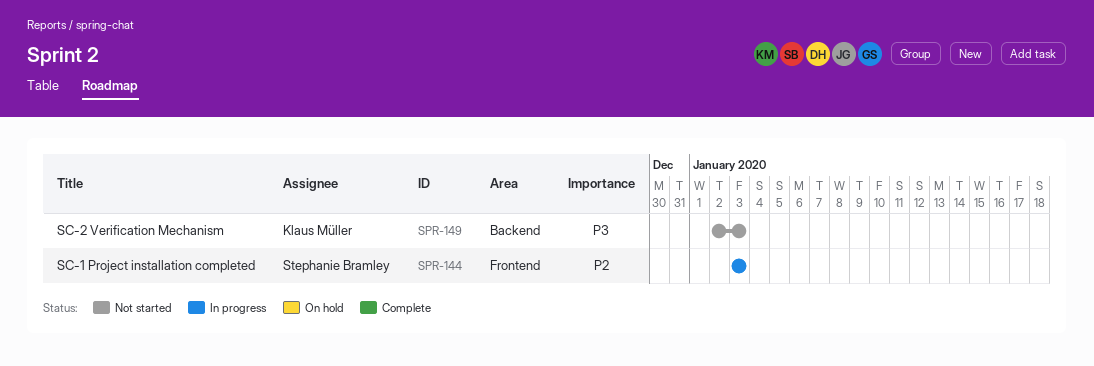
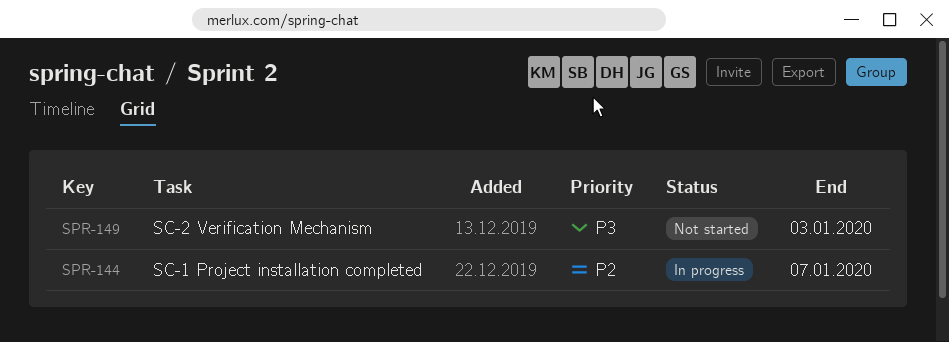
SPR-144, due: Jan 3 -> Jan 7

